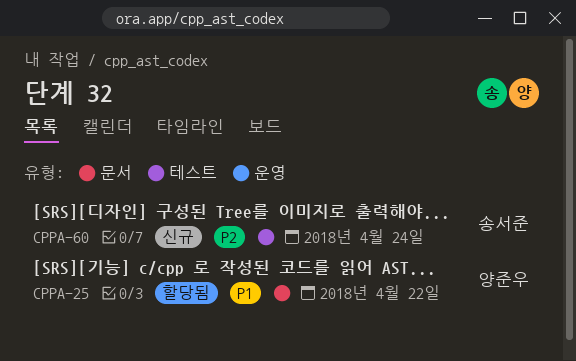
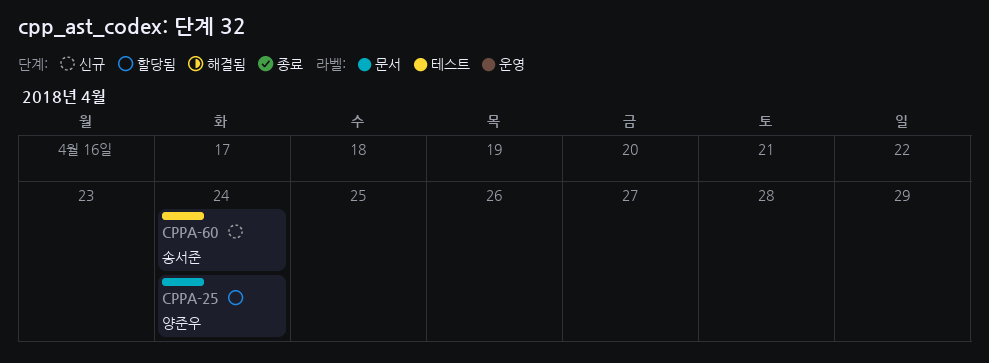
CPPA-25, due: Apr 22 -> Apr 24

